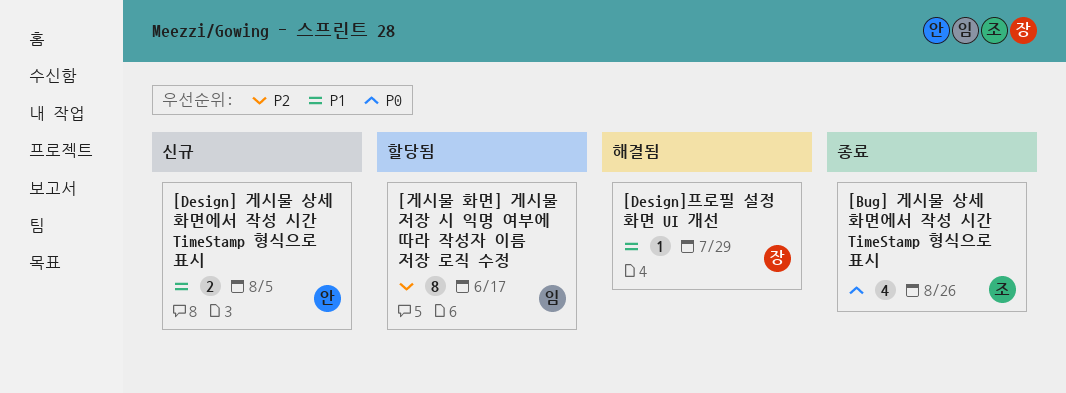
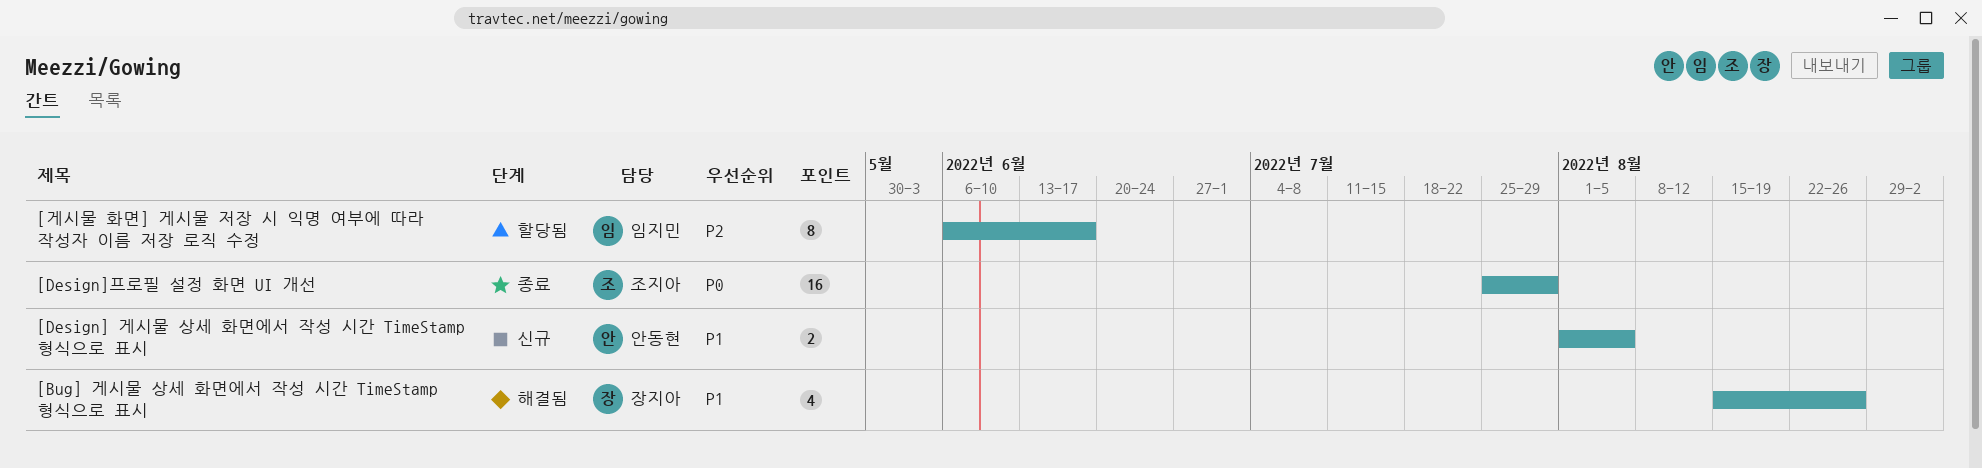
[Bug] 게시물 상세 화면에서 작성 시간 TimeStamp 형식으로 표시, status: 종료 -> 해결됨
[Bug] 게시물 상세 화면에서 작성 시간 TimeStamp 형식으로 표시, owner: 조지아 -> 장지아
[Bug] 게시물 상세 화면에서 작성 시간 TimeStamp 형식으로 표시, priority: P0 -> P1
[Design]프로필 설정 화면 UI 개선, status: 해결됨 -> 종료
[Design]프로필 설정 화면 UI 개선, owner: 장지아 -> 조지아
[Design]프로필 설정 화면 UI 개선, priority: P1 -> P0
[Design]프로필 설정 화면 UI 개선, estimate: 1 -> 16

